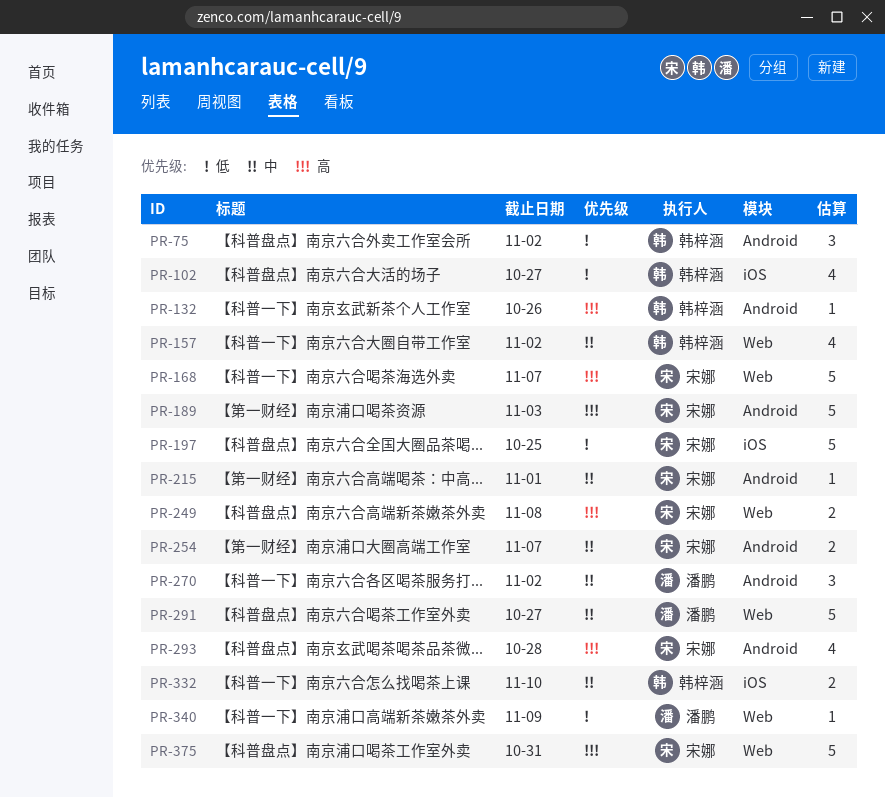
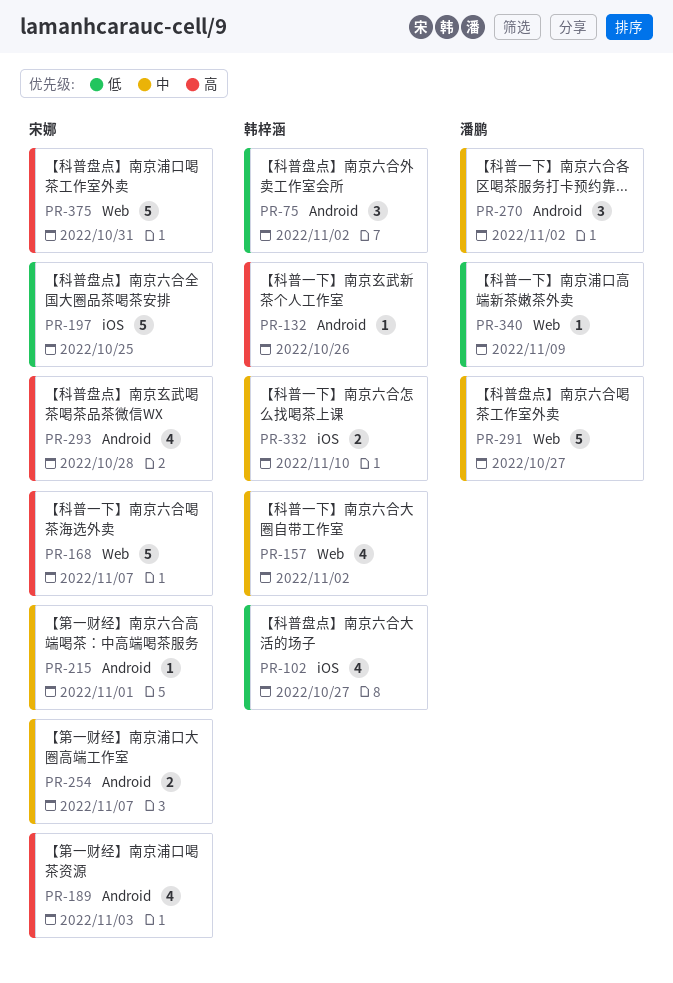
PR-189, estimate: 5 -> 4
PR-249: present -> none

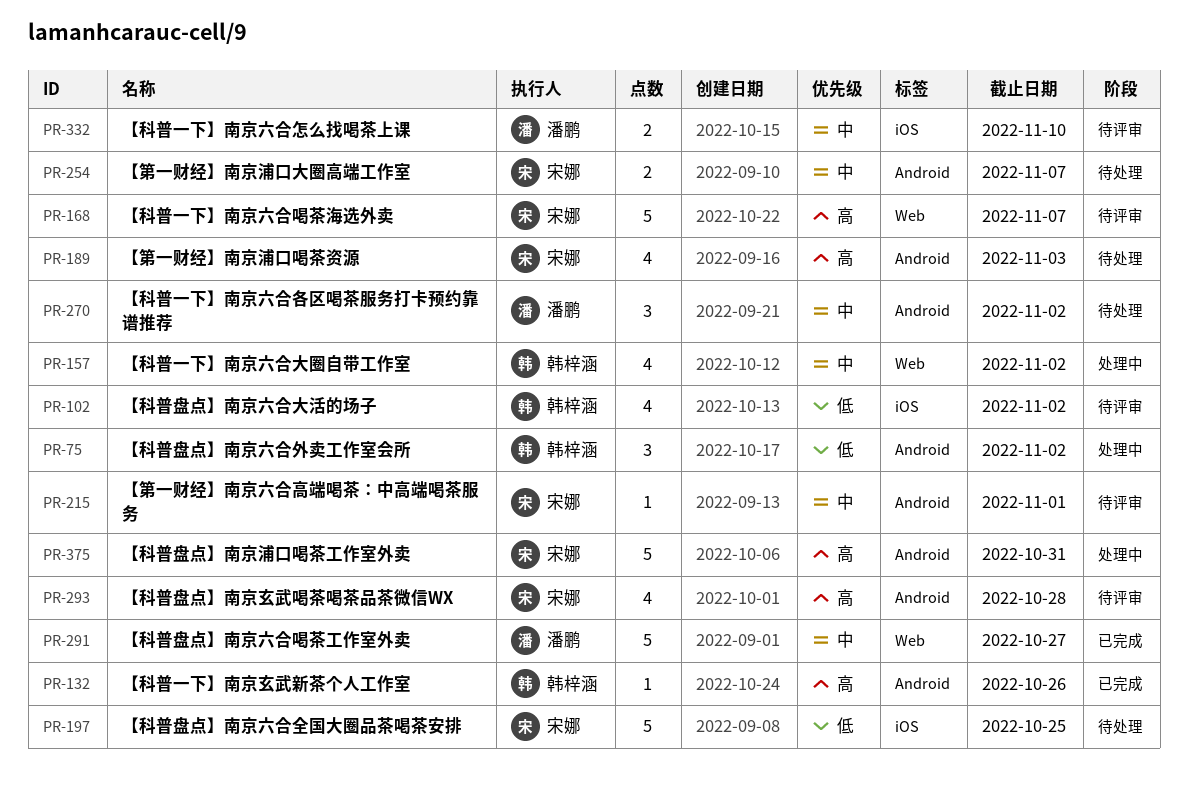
PR-102, due: Oct 27 -> Nov 2
PR-332, owner: 韩梓涵 -> 潘鹏
PR-340: present -> none
PR-375, label: Web -> Android

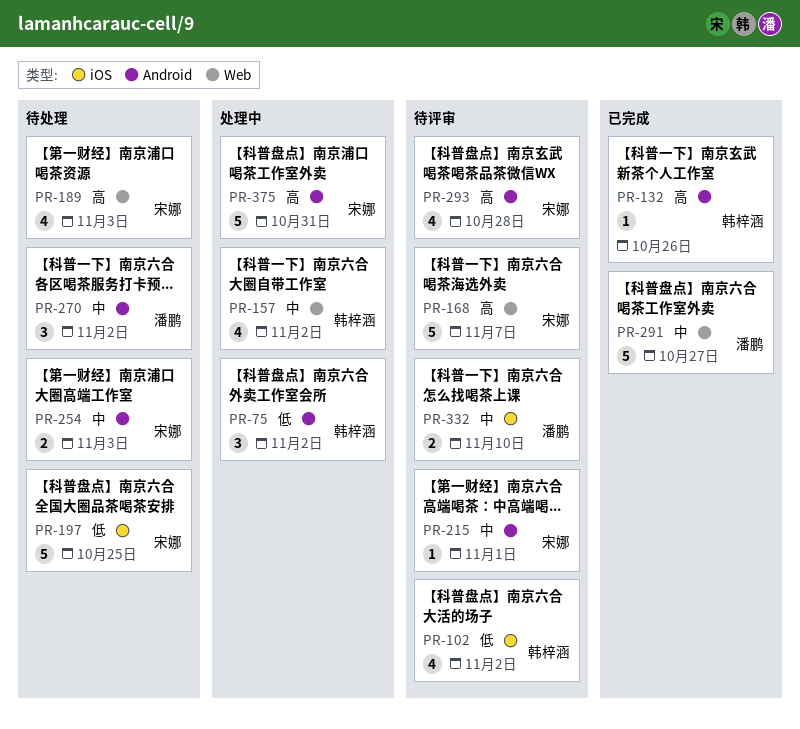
PR-189, label: Android -> Web
PR-254, due: Nov 7 -> Nov 3

